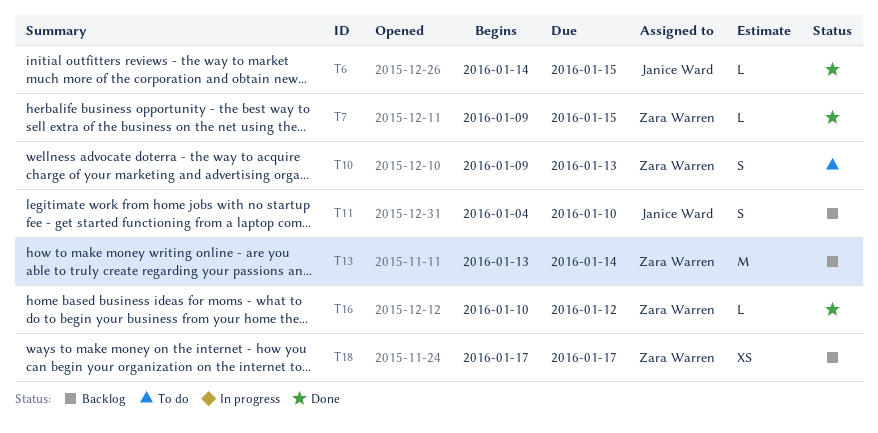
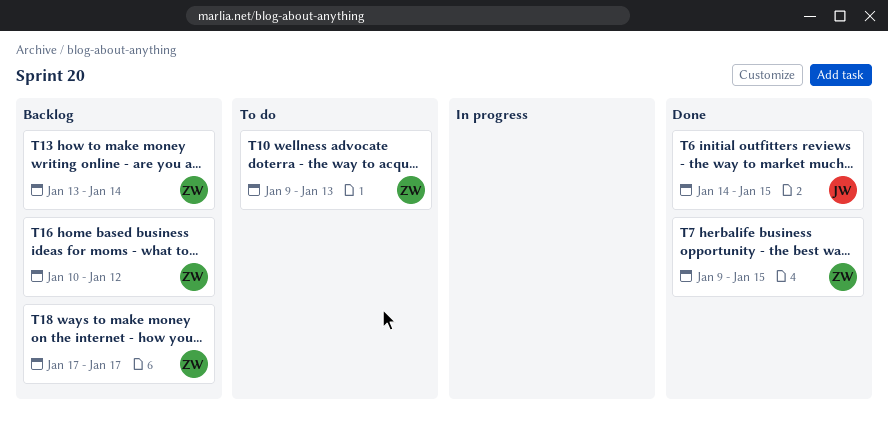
T11: present -> none
T16, status: Done -> Backlog

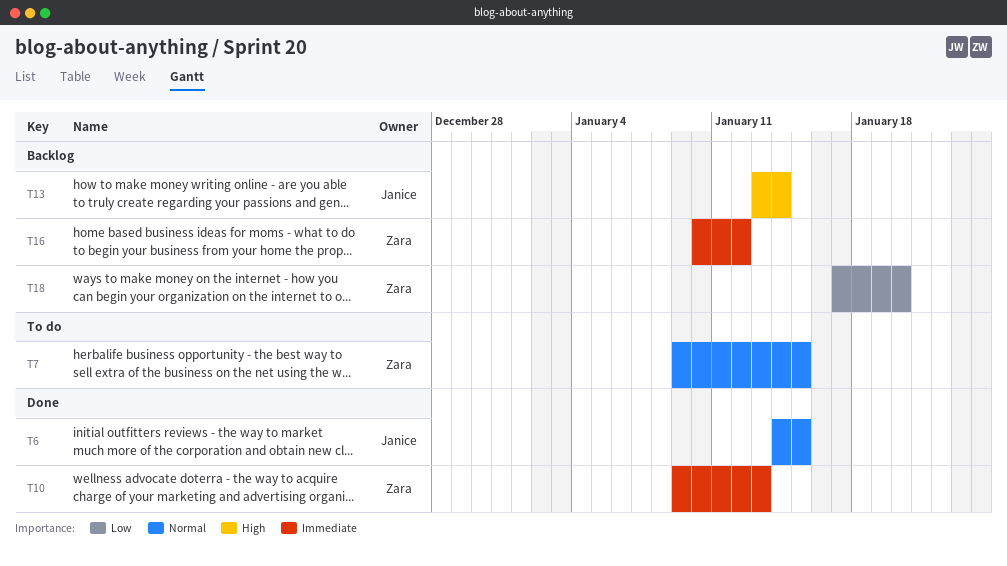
T7, status: Done -> To do
T10, status: To do -> Done
T13, owner: Zara -> Janice
T18, due: Jan 17 -> Jan 20

